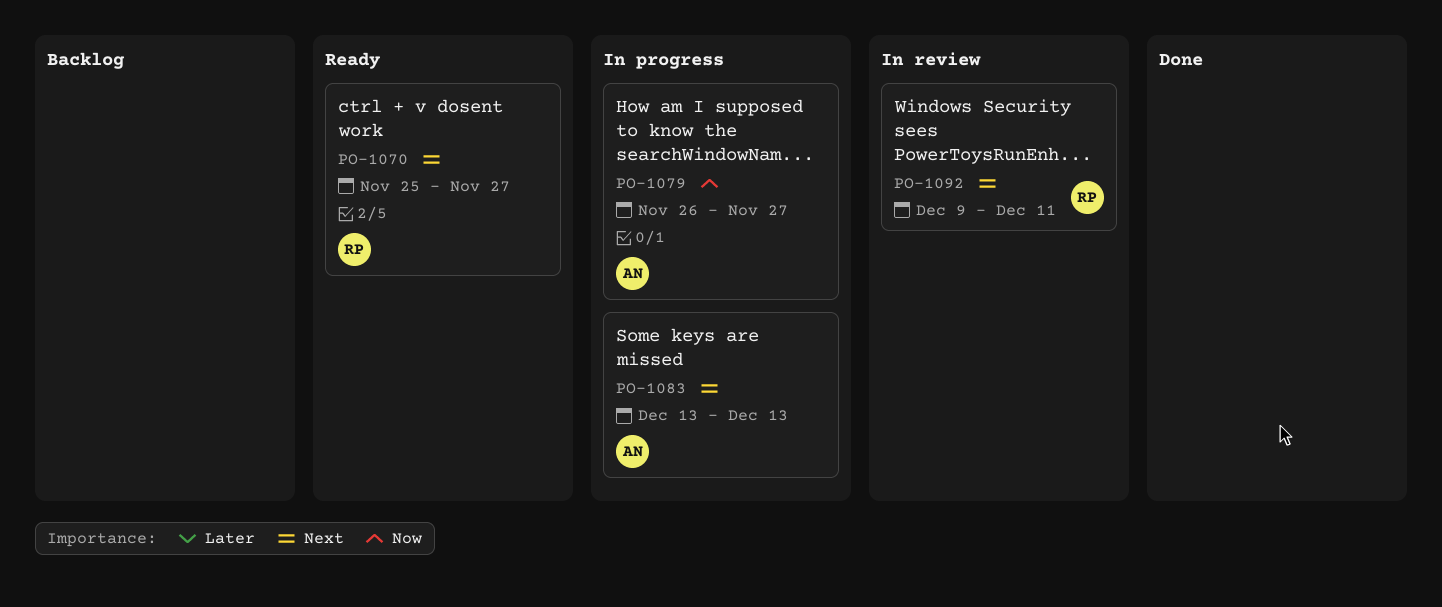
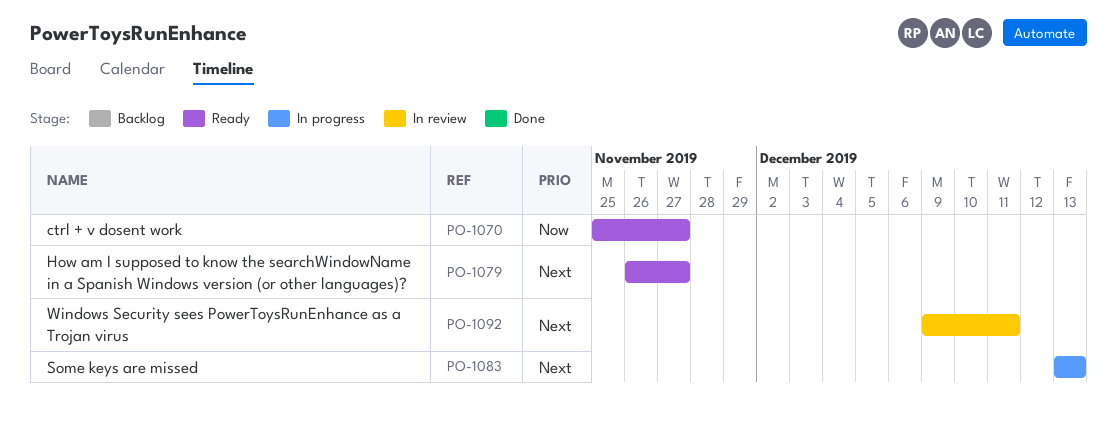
PO-1070, priority: Next -> Now
PO-1079, status: In progress -> Ready
PO-1079, priority: Now -> Next

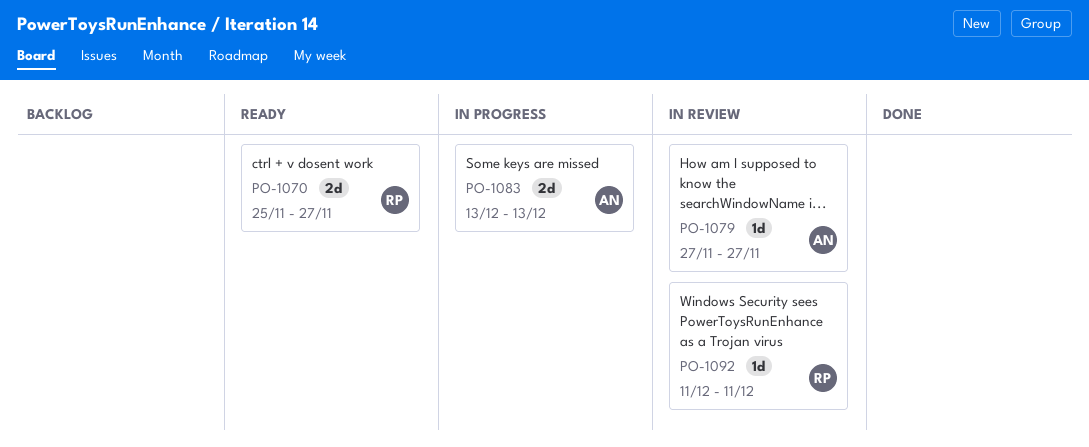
PO-1079, status: Ready -> In review
PO-1079, start: Nov 26 -> Nov 27
PO-1092, start: Dec 9 -> Dec 11

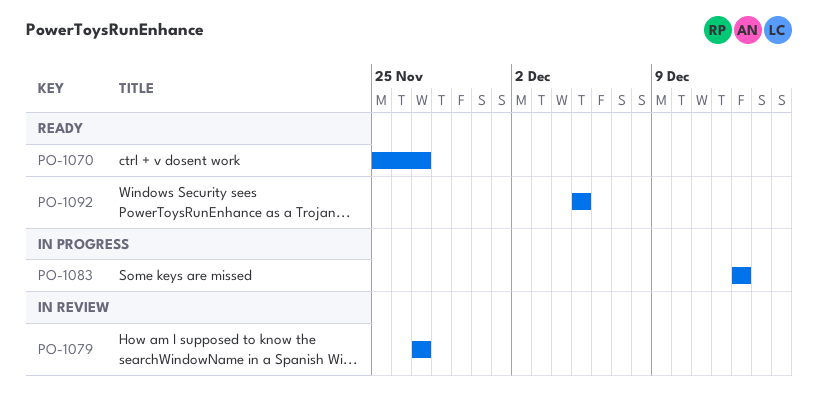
PO-1092, status: In review -> Ready
PO-1092, start: Dec 11 -> Dec 5
PO-1092, due: Dec 11 -> Dec 5

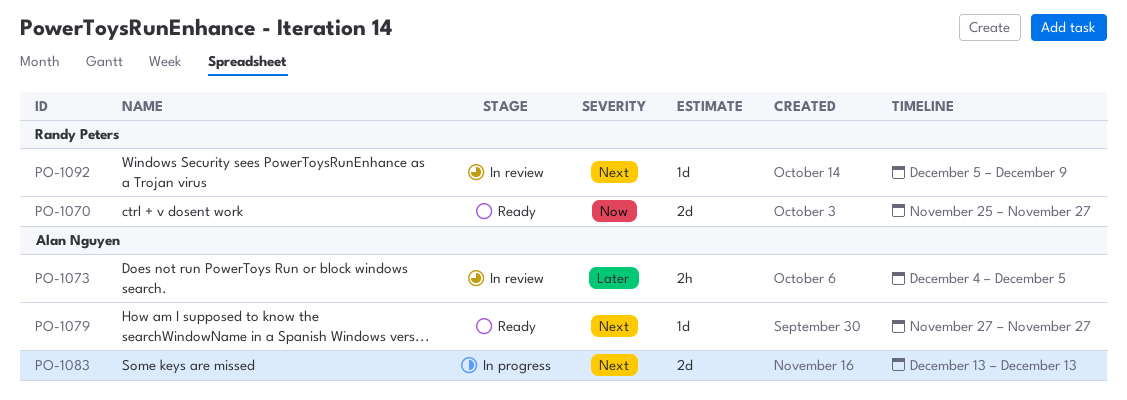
PO-1073: none -> present
PO-1079, status: In review -> Ready
PO-1092, status: Ready -> In review
PO-1092, due: Dec 5 -> Dec 9

